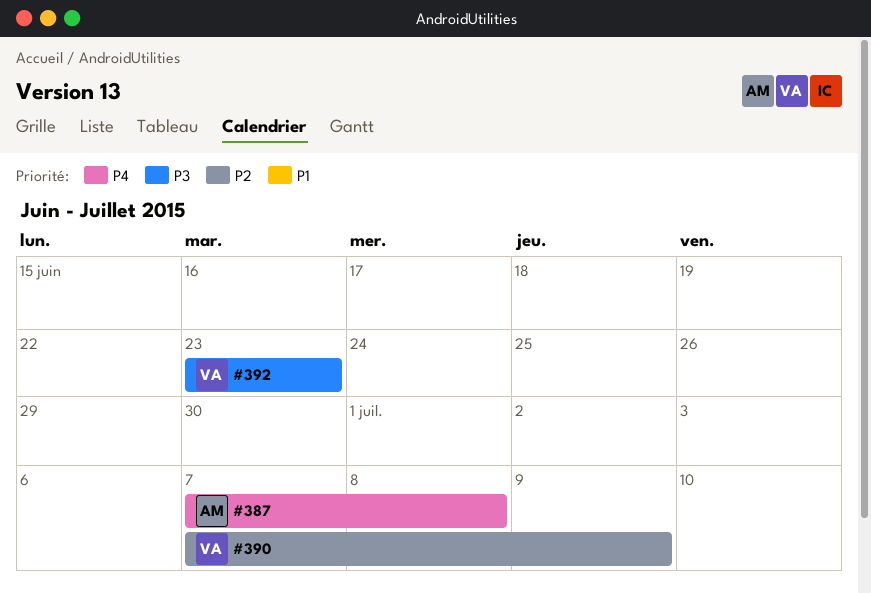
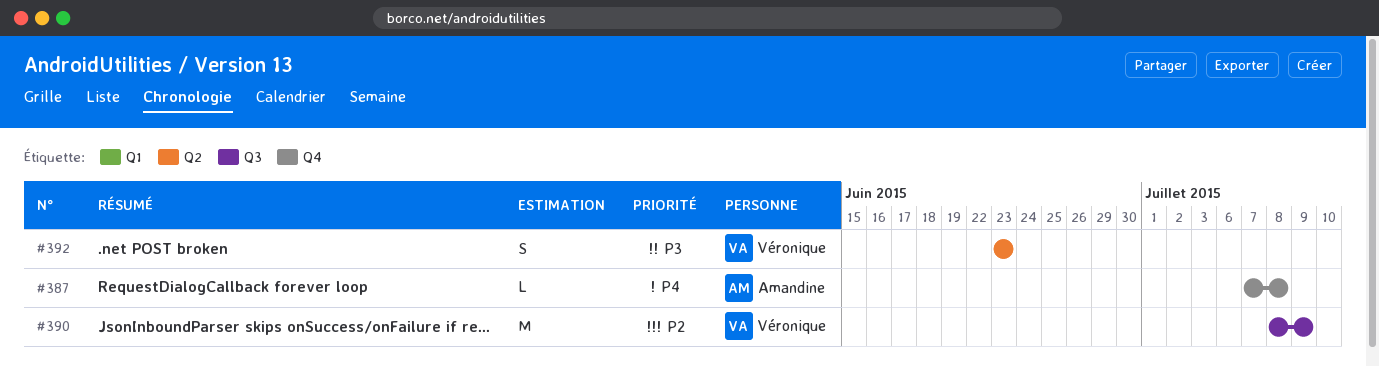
#390, start: Jul 7 -> Jul 8

